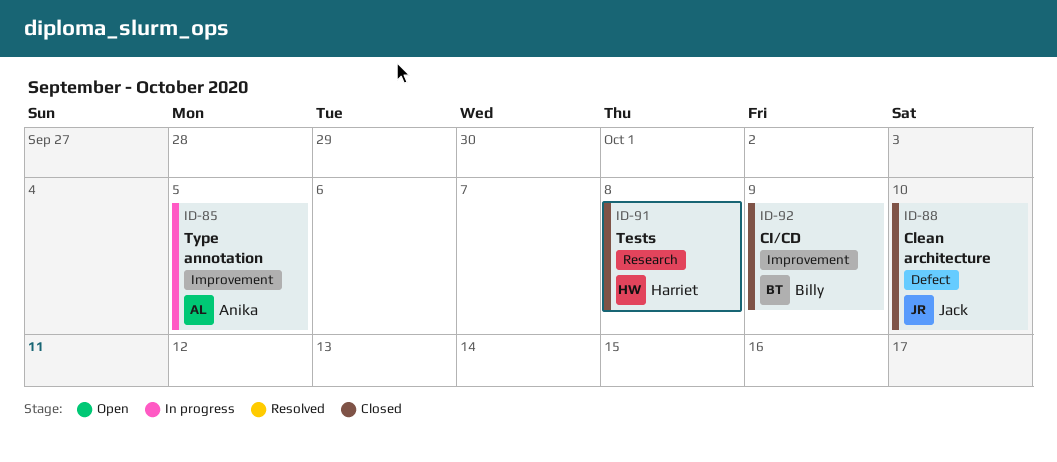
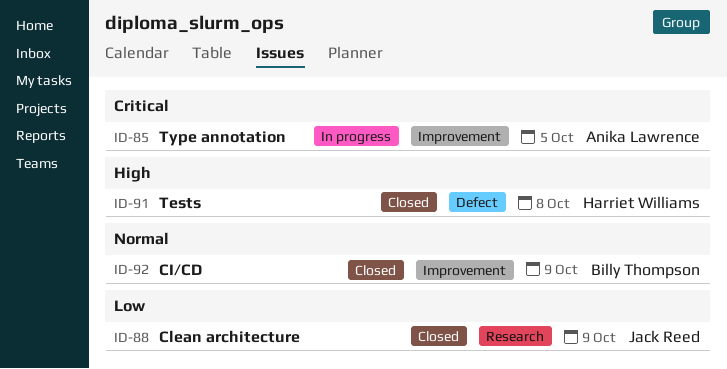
ID-88, label: Defect -> Research
ID-88, due: Oct 10 -> Oct 9
ID-91, label: Research -> Defect

